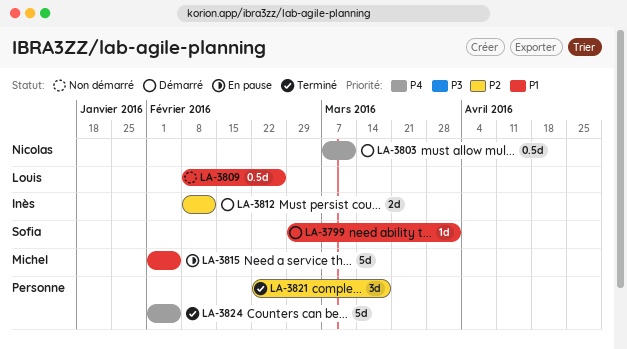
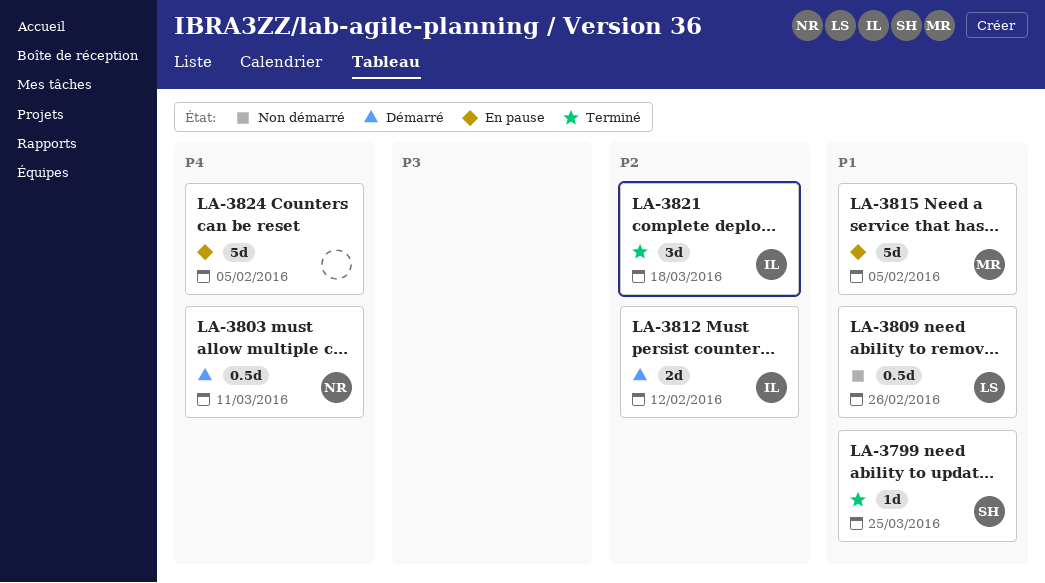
LA-3799, status: Démarré -> Terminé
LA-3799, due: Apr 1 -> Mar 25
LA-3821, owner: none -> Inès
LA-3824, status: Terminé -> En pause

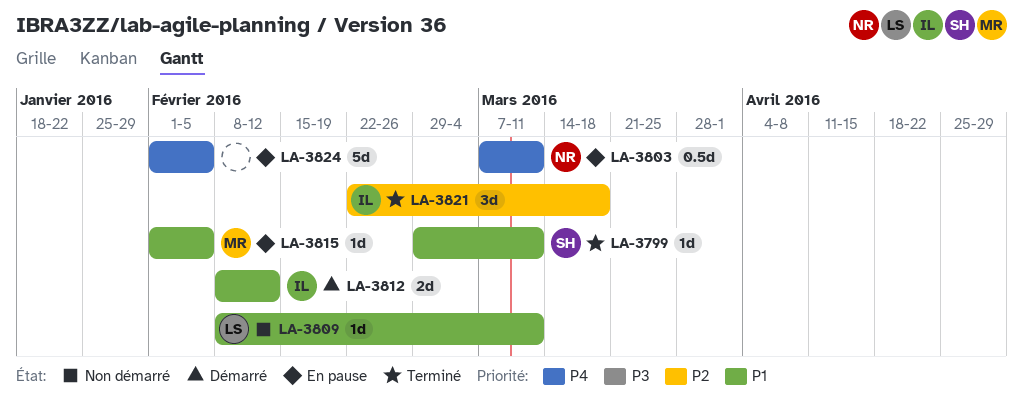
LA-3799, due: Mar 25 -> Mar 11
LA-3803, status: Démarré -> En pause
LA-3809, estimate: 0.5d -> 1d
LA-3809, due: Feb 26 -> Mar 11
LA-3812, priority: P2 -> P1
LA-3815, estimate: 5d -> 1d

